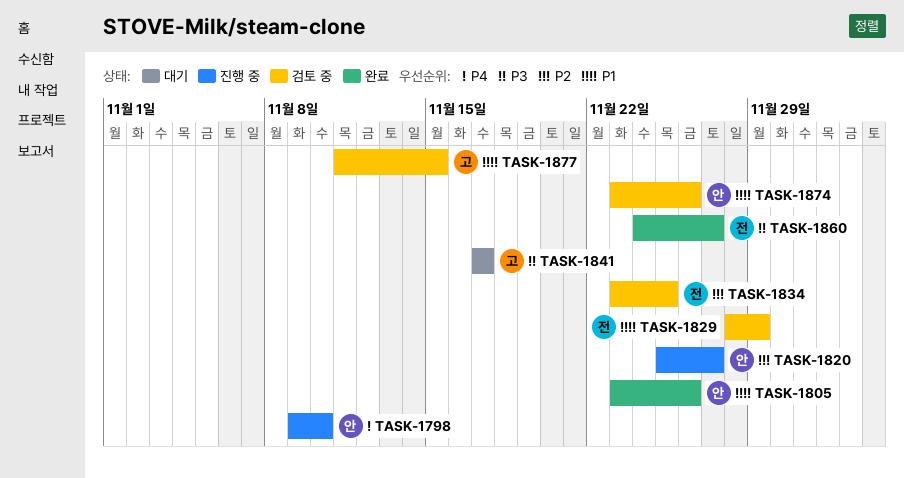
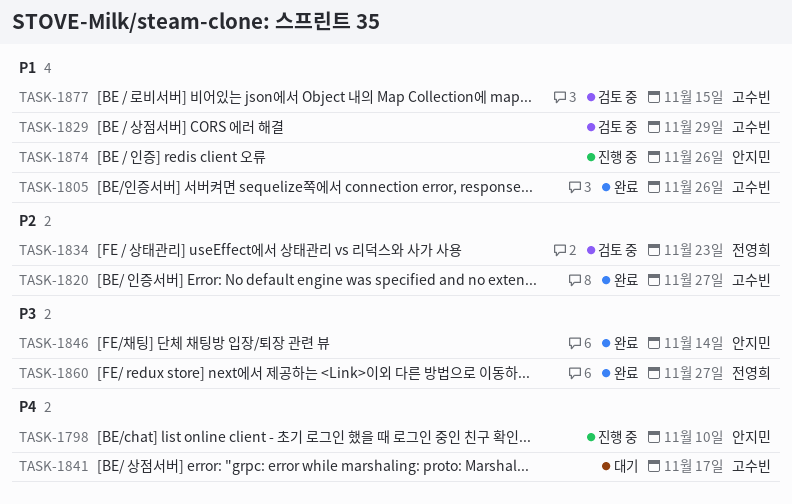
TASK-1805, owner: 안지민 -> 고수빈
TASK-1820, status: 진행 중 -> 완료
TASK-1820, owner: 안지민 -> 고수빈
TASK-1829, owner: 전영희 -> 고수빈
TASK-1834, due: Nov 25 -> Nov 23
TASK-1841, priority: P3 -> P4
TASK-1846: none -> present
TASK-1874, status: 검토 중 -> 진행 중

